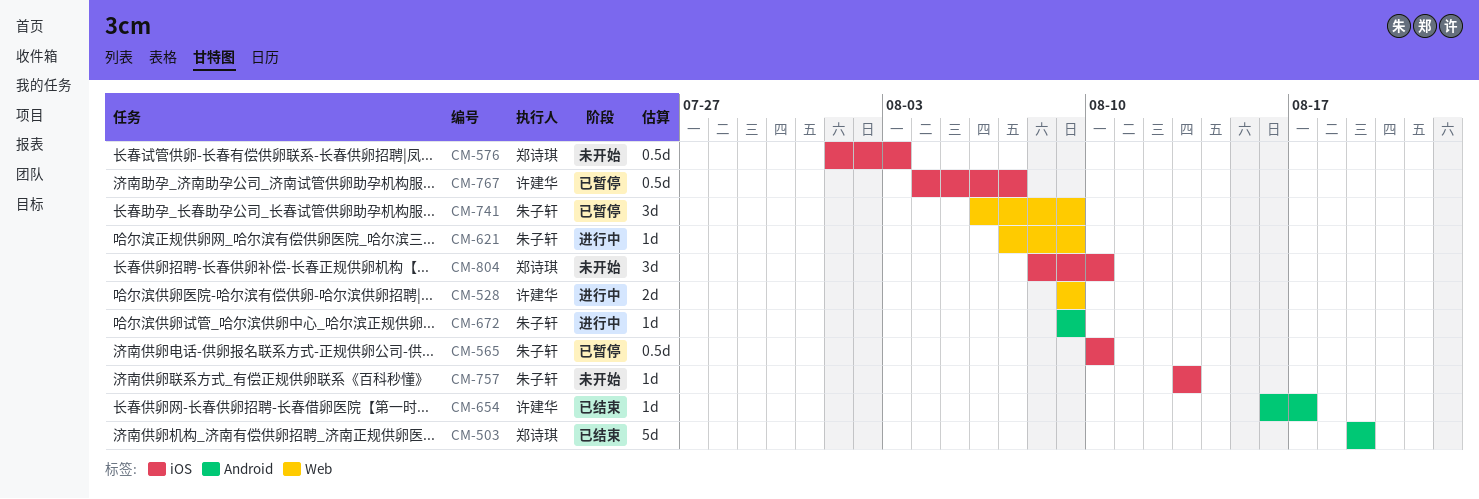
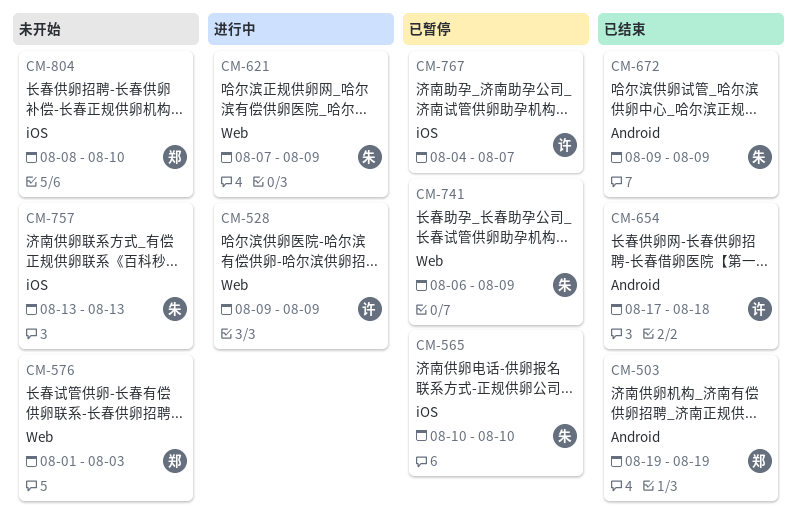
CM-576, label: iOS -> Web
CM-654, start: Aug 16 -> Aug 17
CM-654, due: Aug 17 -> Aug 18
CM-672, status: 进行中 -> 已结束

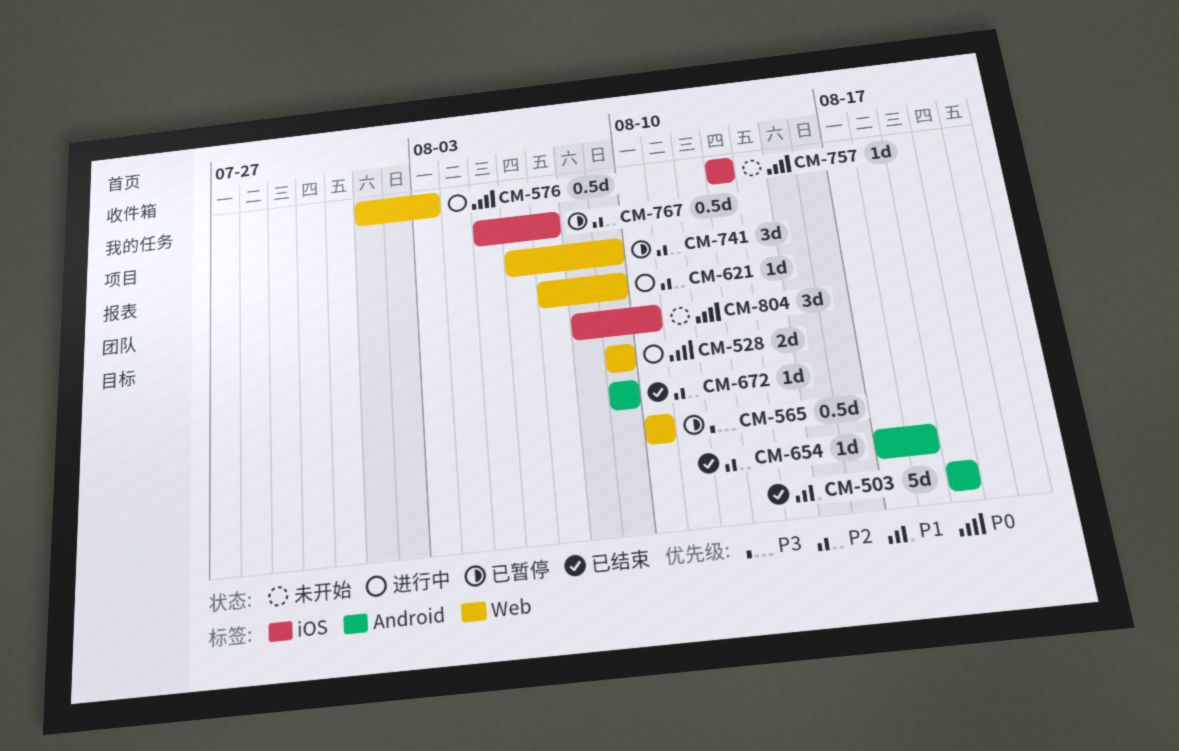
CM-565, label: iOS -> Web
CM-576, status: 未开始 -> 进行中
CM-767, start: Aug 4 -> Aug 5

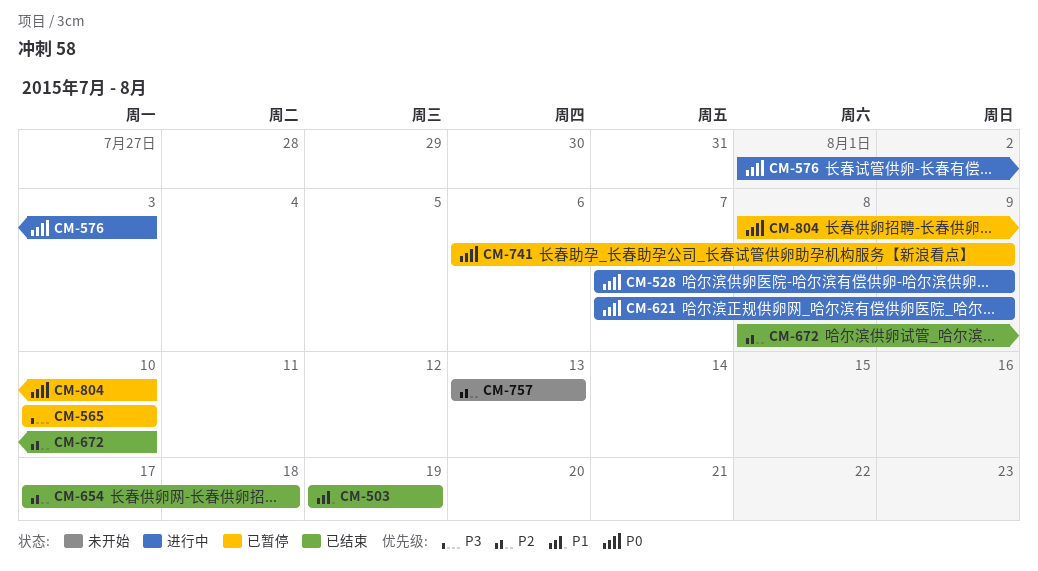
CM-528, start: Aug 9 -> Aug 7
CM-621, priority: P2 -> P0
CM-672, start: Aug 9 -> Aug 8
CM-672, due: Aug 9 -> Aug 10
CM-741, priority: P2 -> P0
CM-757, priority: P0 -> P2
CM-767: present -> none
CM-804, status: 未开始 -> 已暂停

